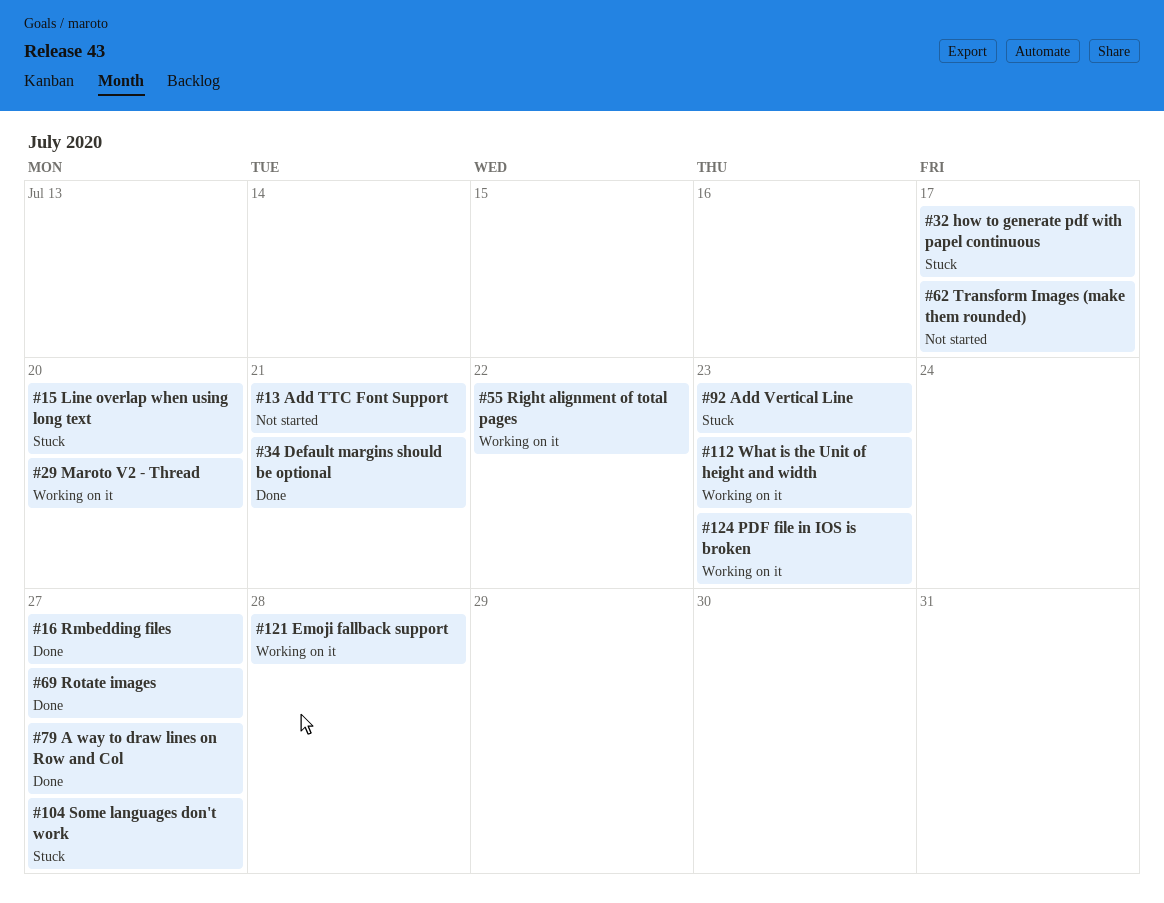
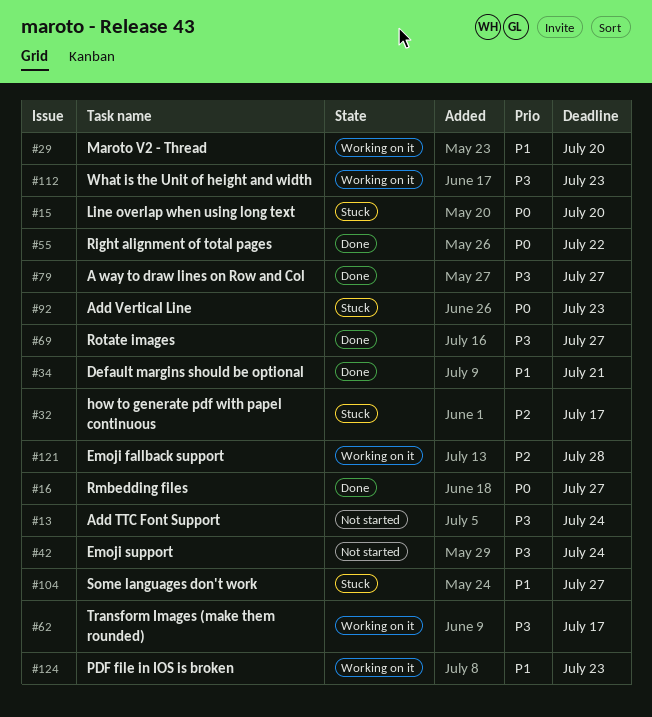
#13, due: Jul 21 -> Jul 24
#42: none -> present
#55, status: Working on it -> Done
#62, status: Not started -> Working on it

